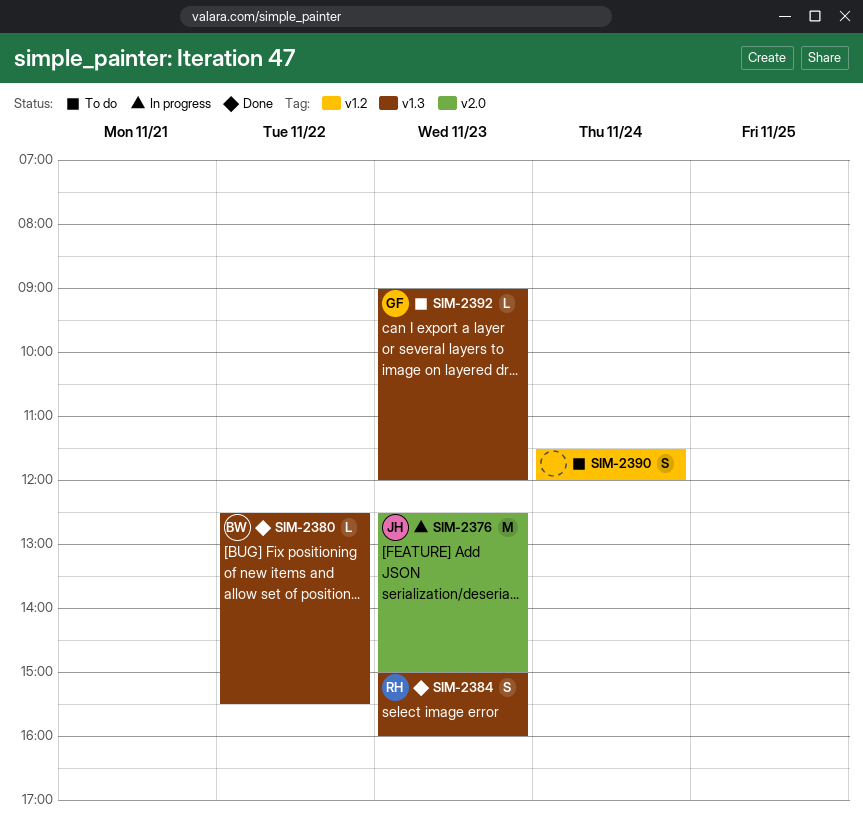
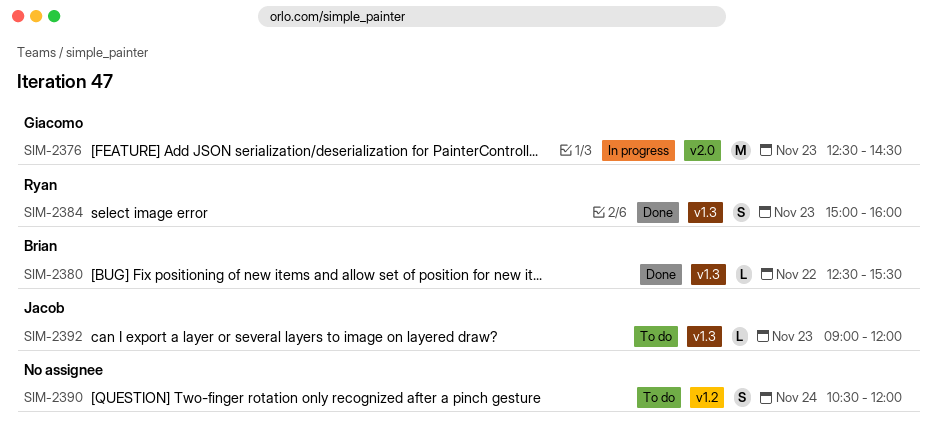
SIM-2376, owner: Jacob -> Giacomo
SIM-2376, ends: 15:00 -> 14:30
SIM-2390, begins: 11:30 -> 10:30
SIM-2392, owner: Giacomo -> Jacob

